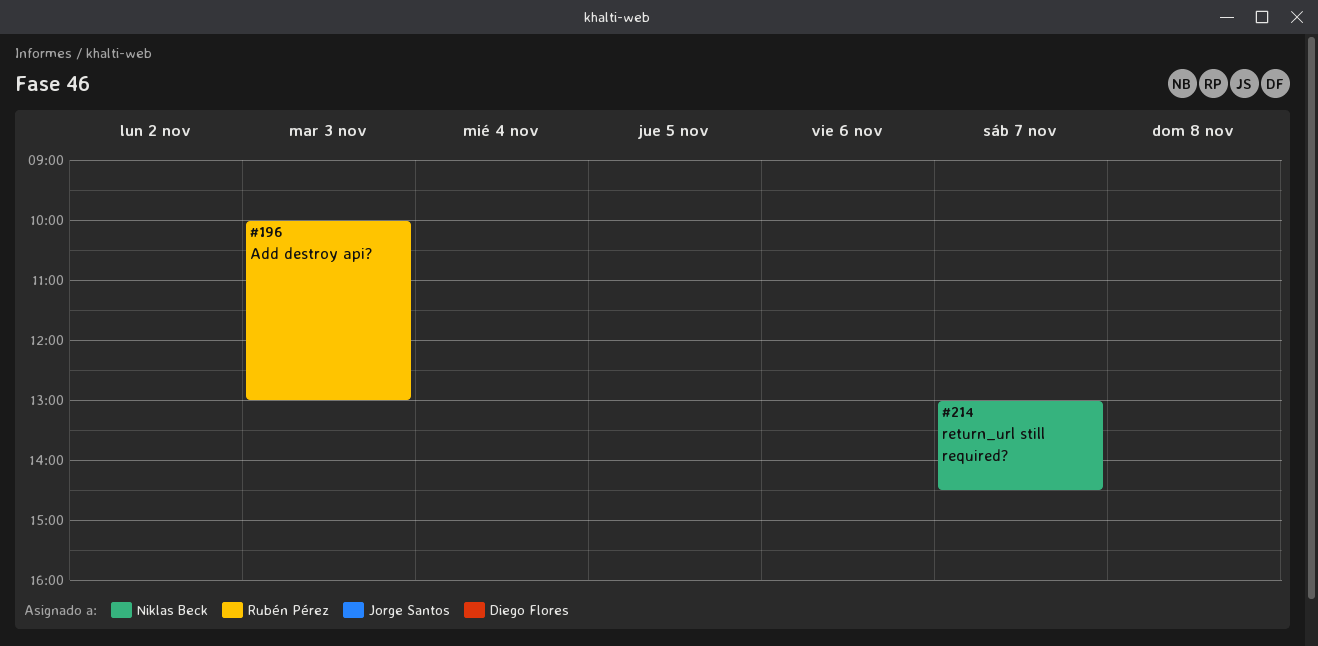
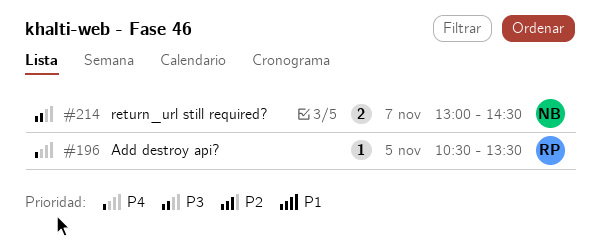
#196, day: Nov 3 -> Nov 5
#196, begins: 10:00 -> 10:30
#196, ends: 13:00 -> 13:30

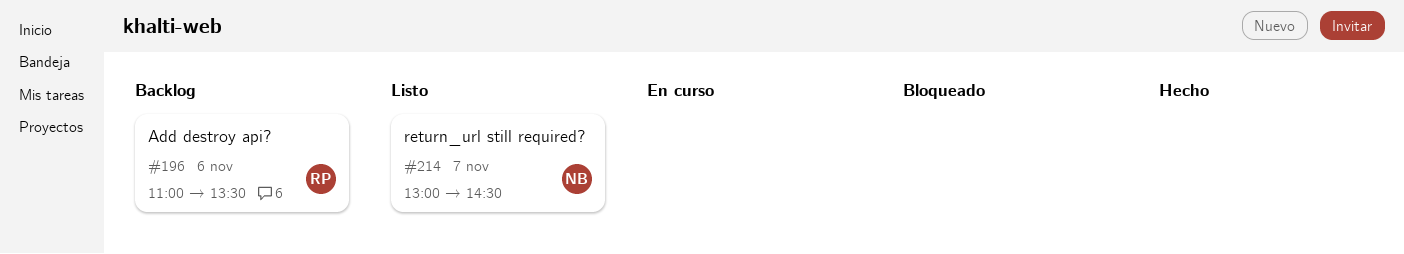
#196, day: Nov 5 -> Nov 6
#196, begins: 10:30 -> 11:00

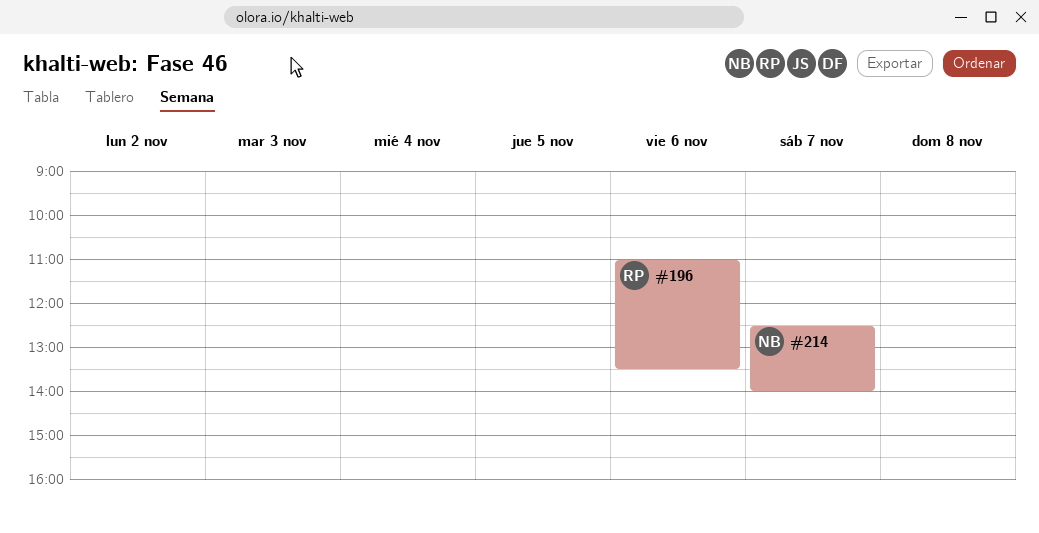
#214, begins: 13:00 -> 12:30
#214, ends: 14:30 -> 14:00

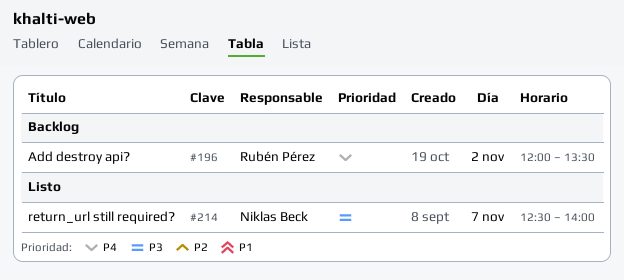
#196, day: Nov 6 -> Nov 2
#196, begins: 11:00 -> 12:00

